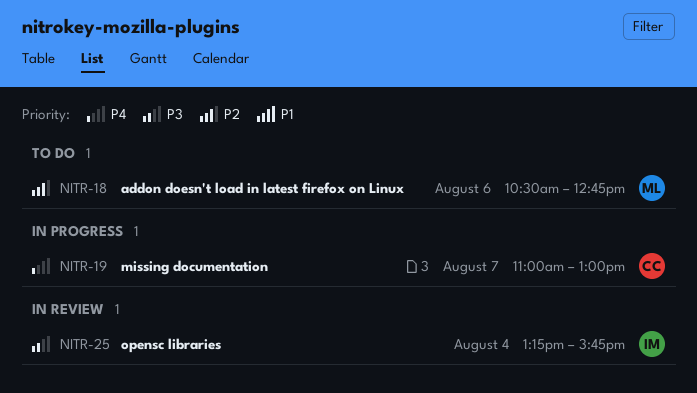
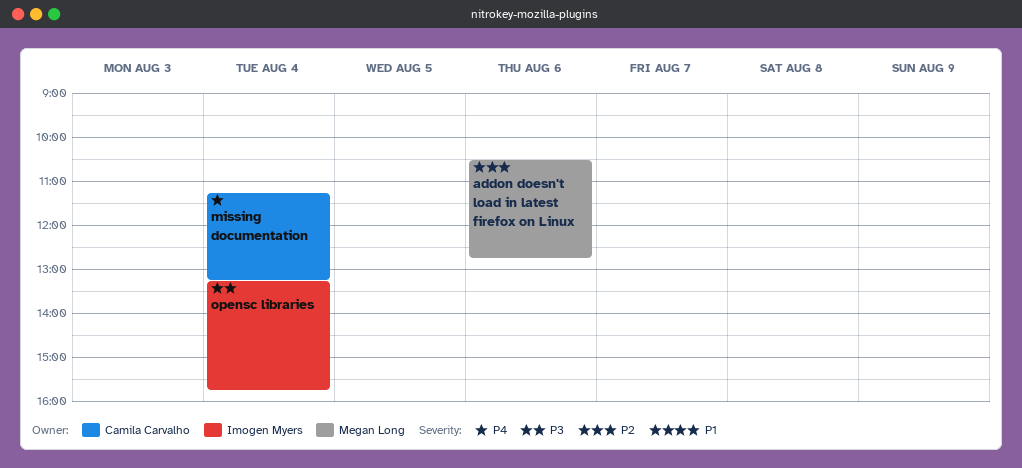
missing documentation, day: Aug 7 -> Aug 4
missing documentation, begins: 11:00 -> 11:15
missing documentation, ends: 13:00 -> 13:15

